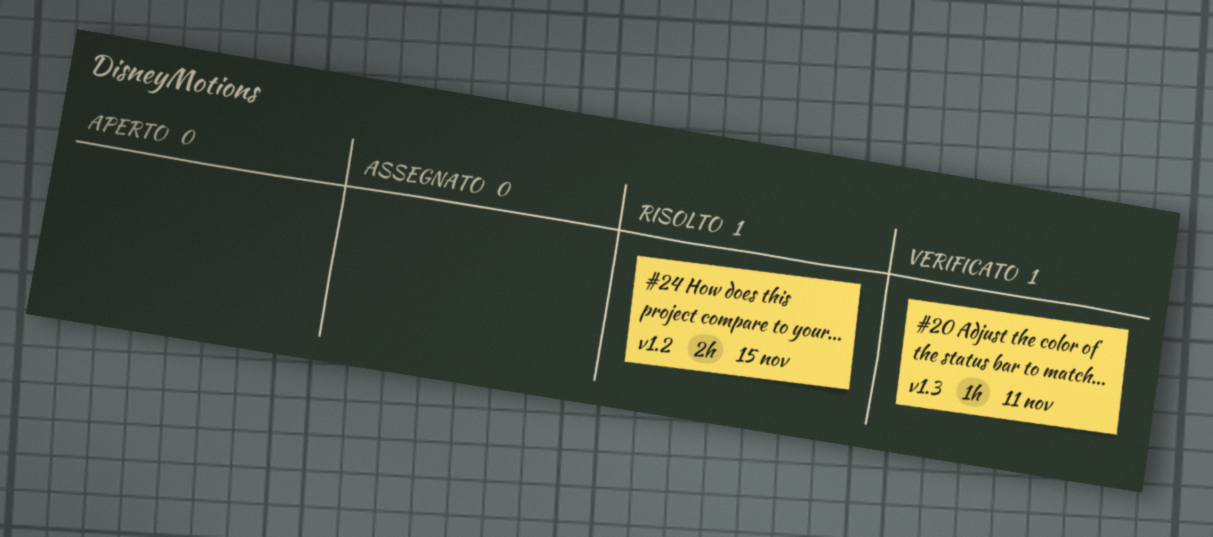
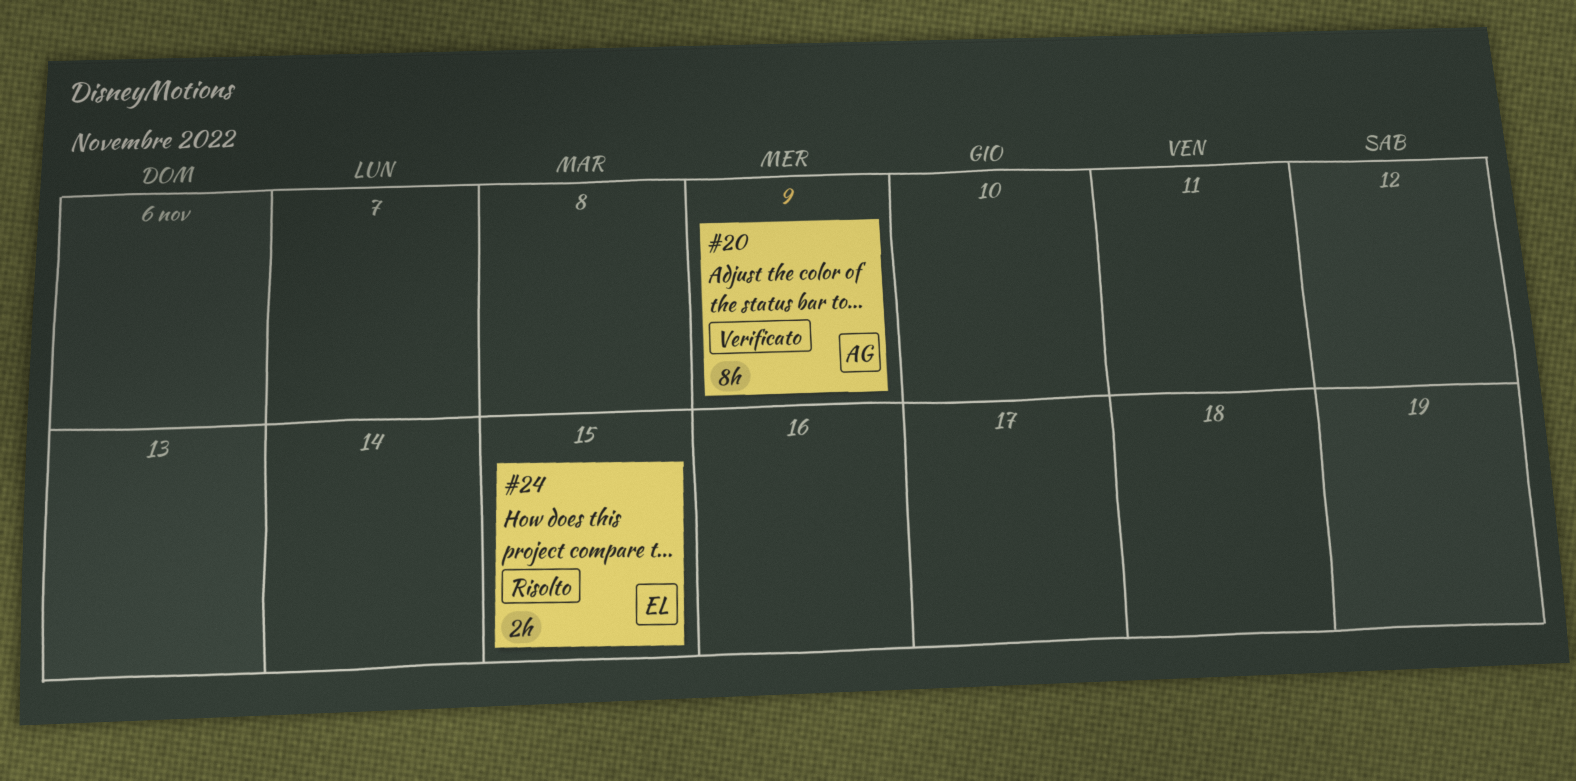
#20, estimate: 1h -> 8h
#20, due: Nov 11 -> Nov 9

